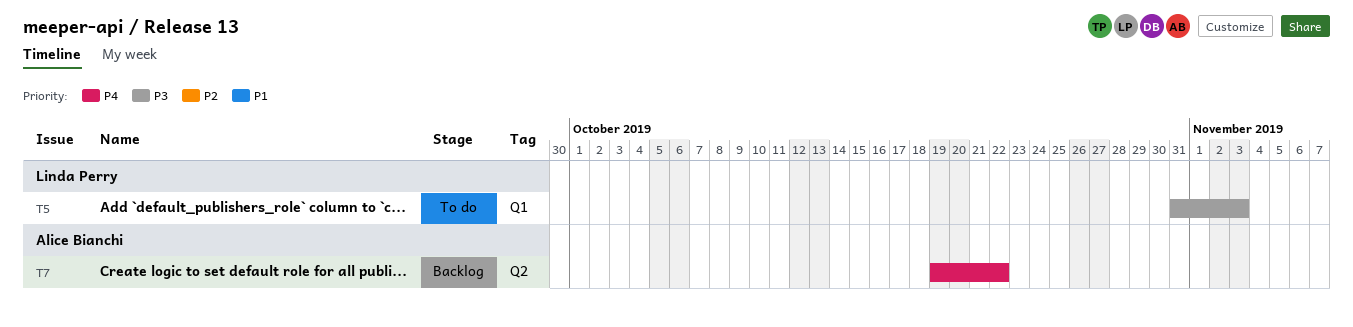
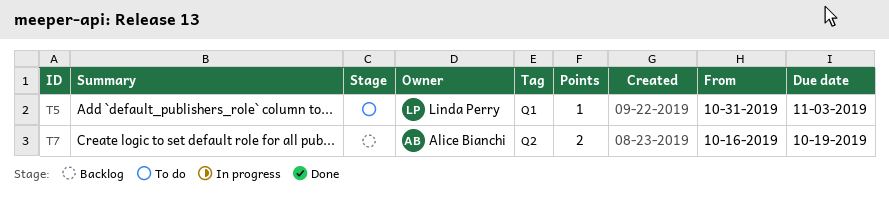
T7, start: Oct 19 -> Oct 16
T7, due: Oct 22 -> Oct 19

